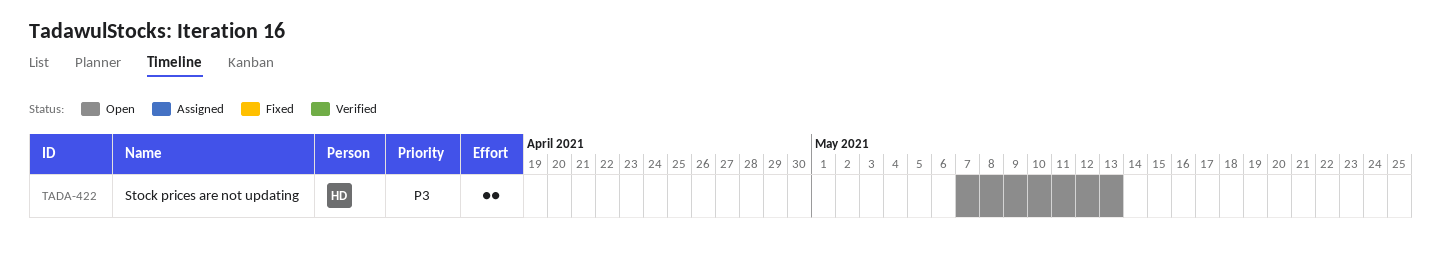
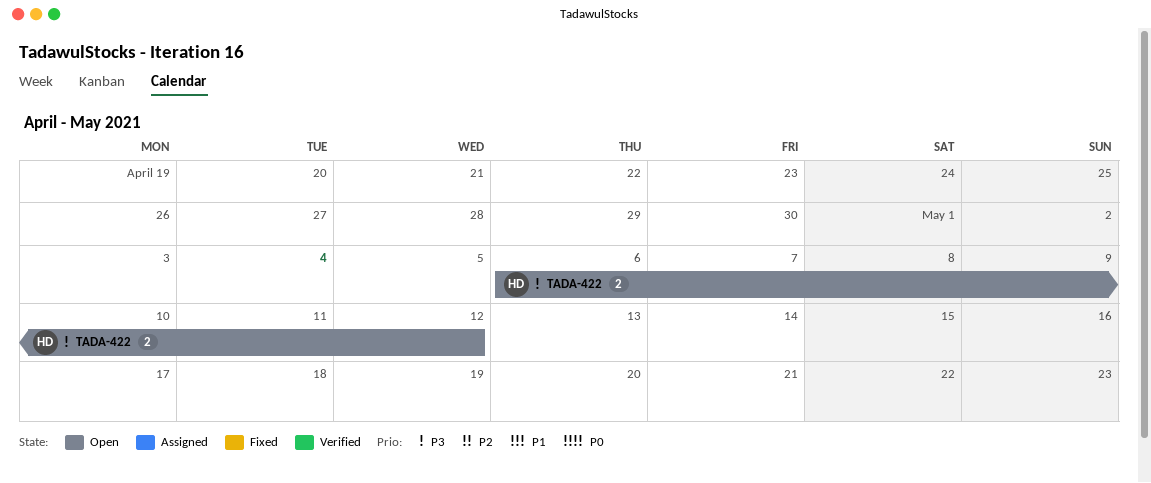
TADA-422, start: May 7 -> May 6
TADA-422, due: May 13 -> May 12

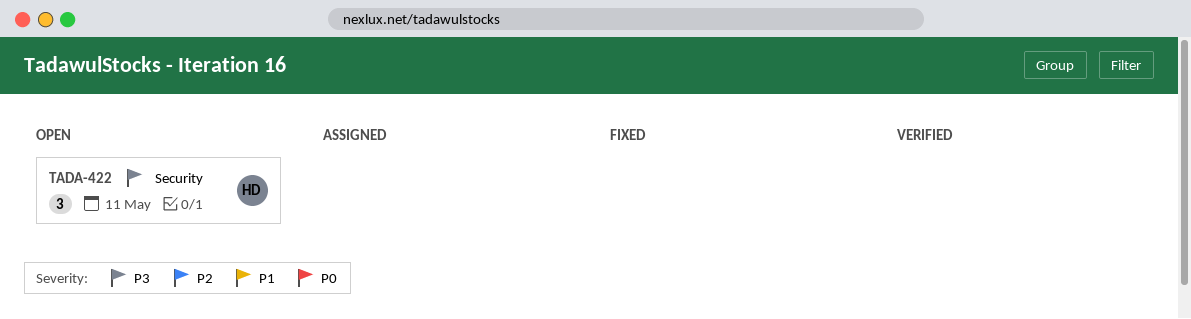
TADA-422, estimate: 2 -> 3
TADA-422, due: May 12 -> May 11

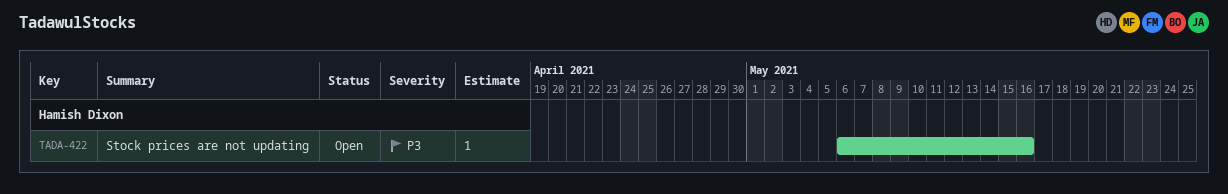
TADA-422, estimate: 3 -> 1
TADA-422, due: May 11 -> May 16

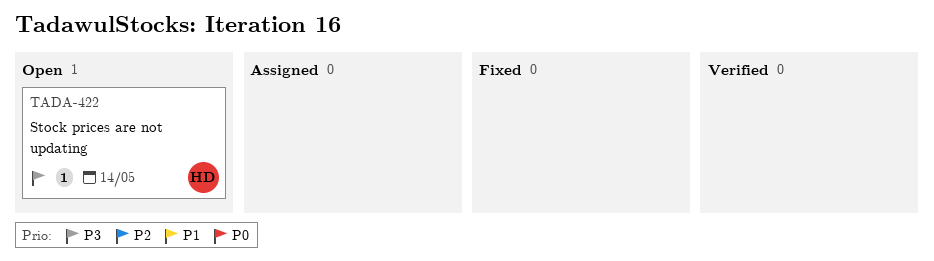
TADA-422, due: May 16 -> May 14

